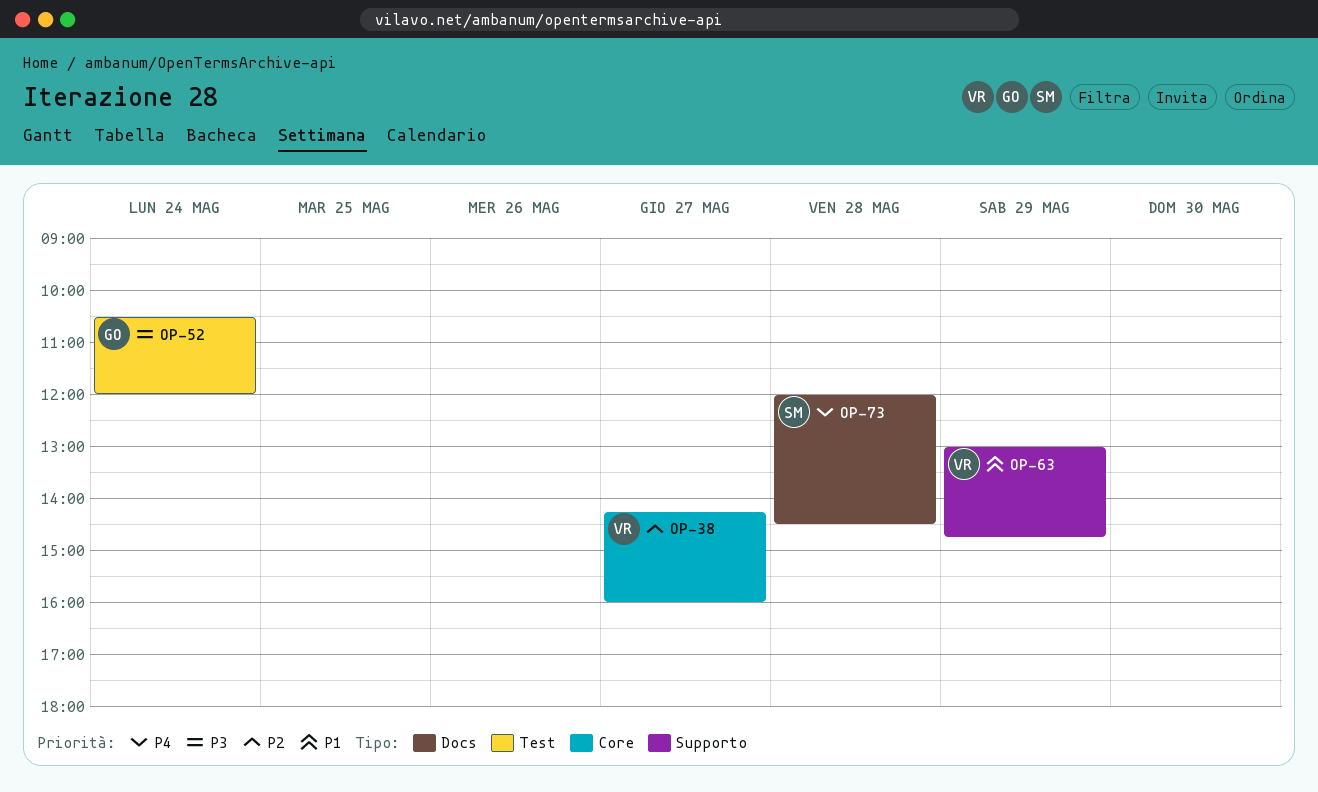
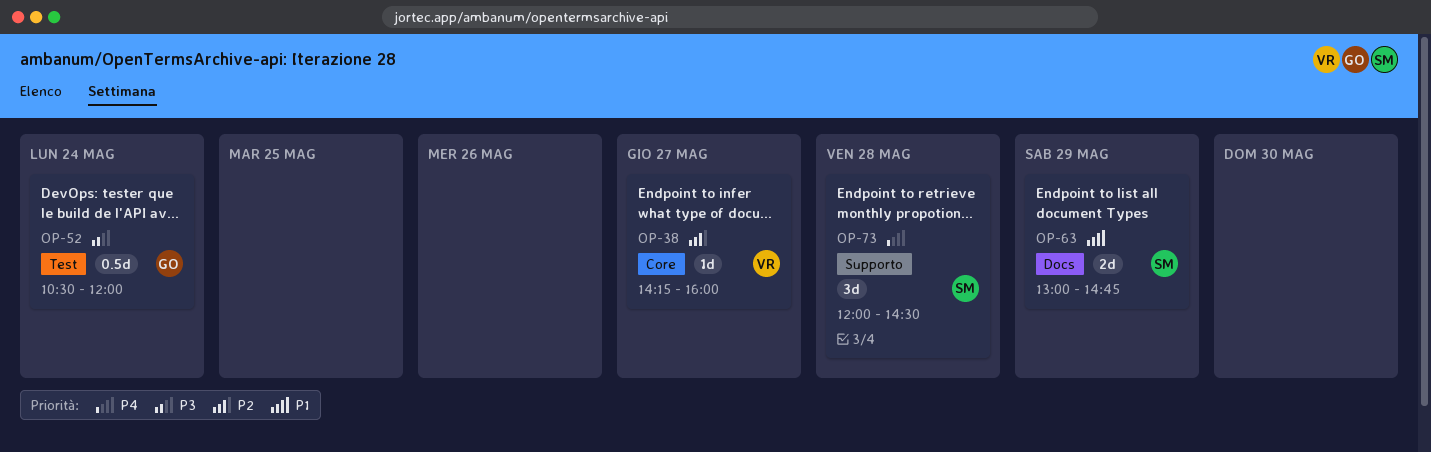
OP-63, owner: VR -> SM
OP-63, label: Supporto -> Docs
OP-73, label: Docs -> Supporto

